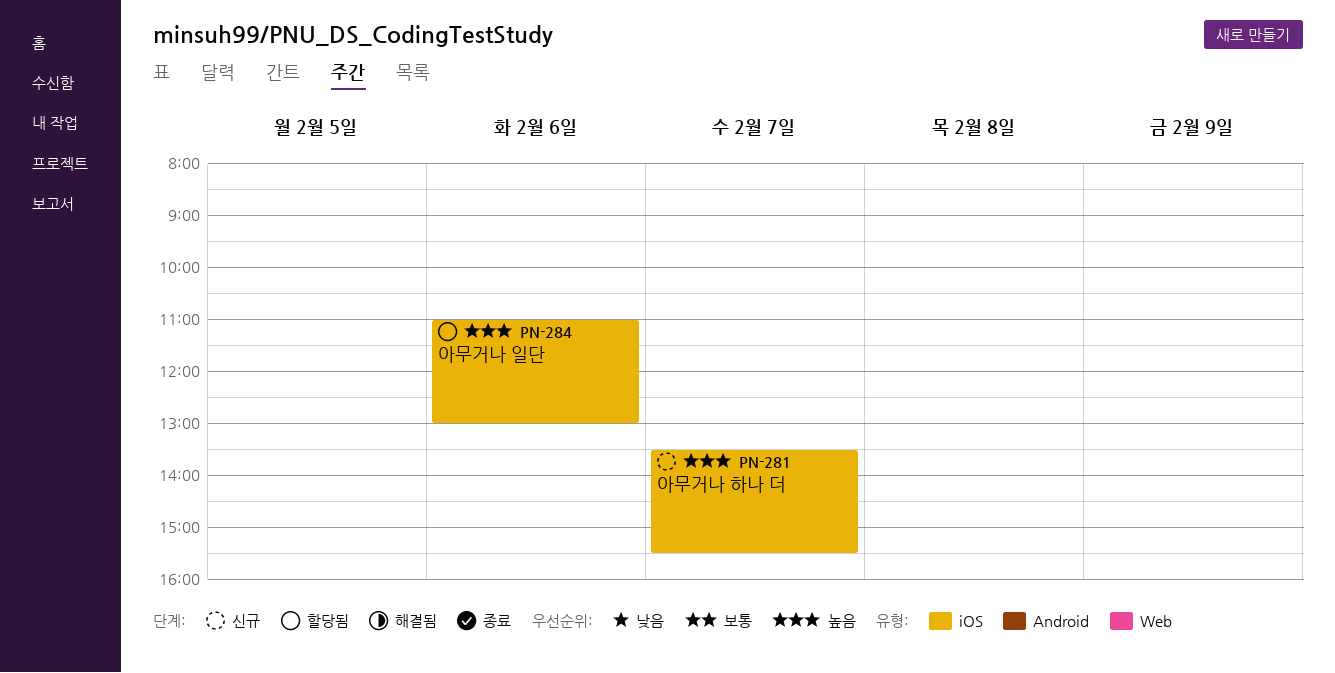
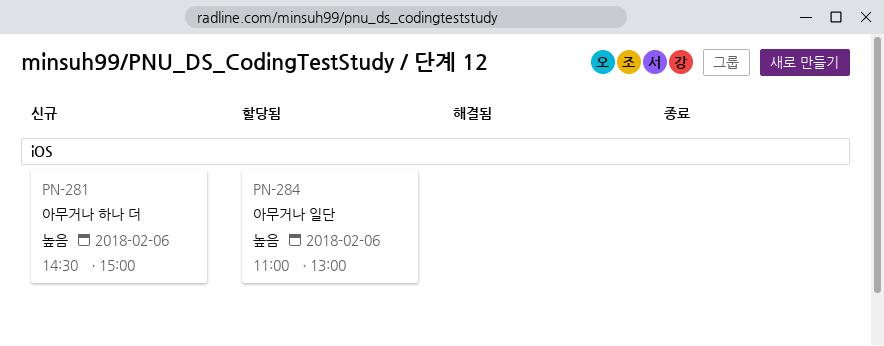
PN-281, day: Feb 7 -> Feb 6
PN-281, begins: 13:30 -> 14:30
PN-281, ends: 15:30 -> 15:00

